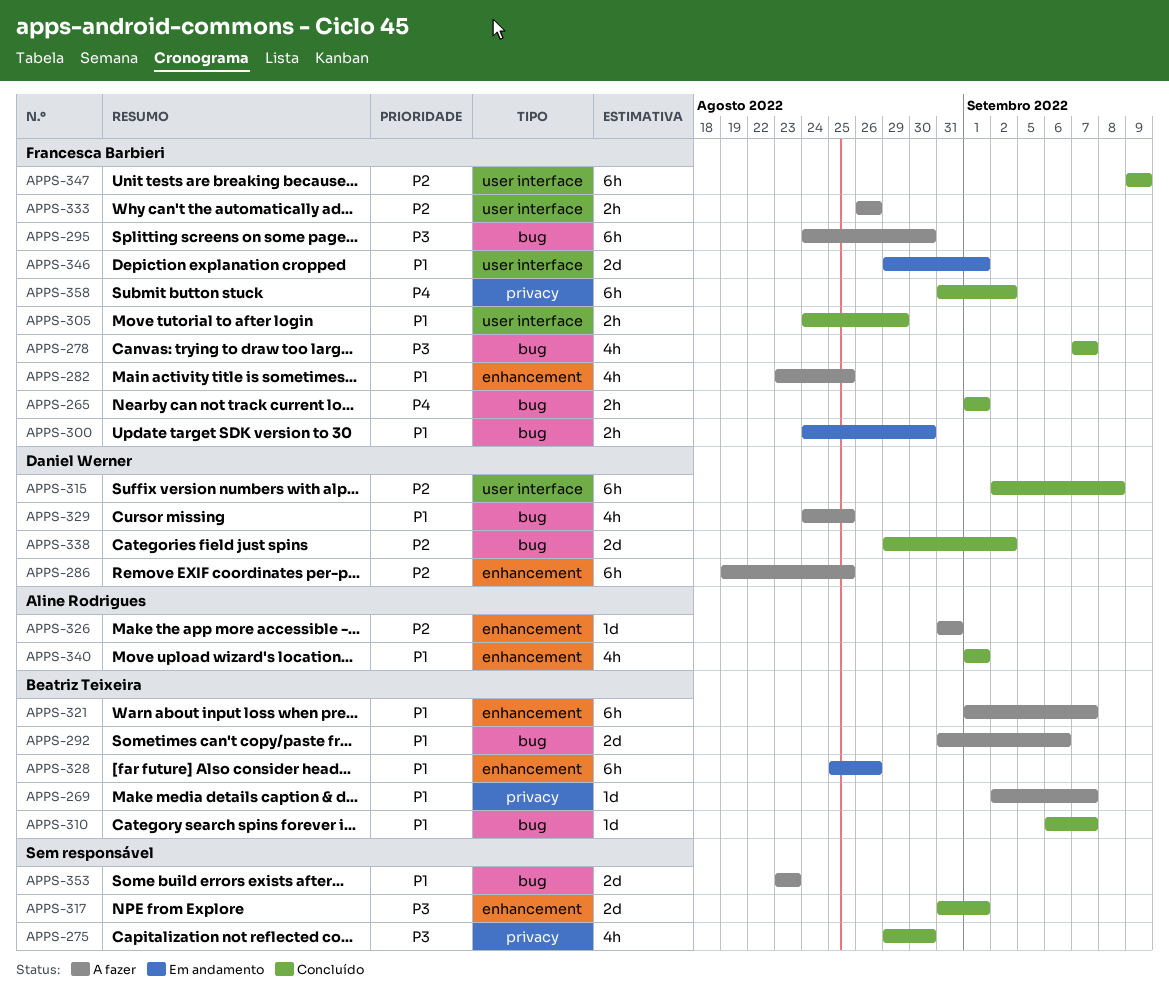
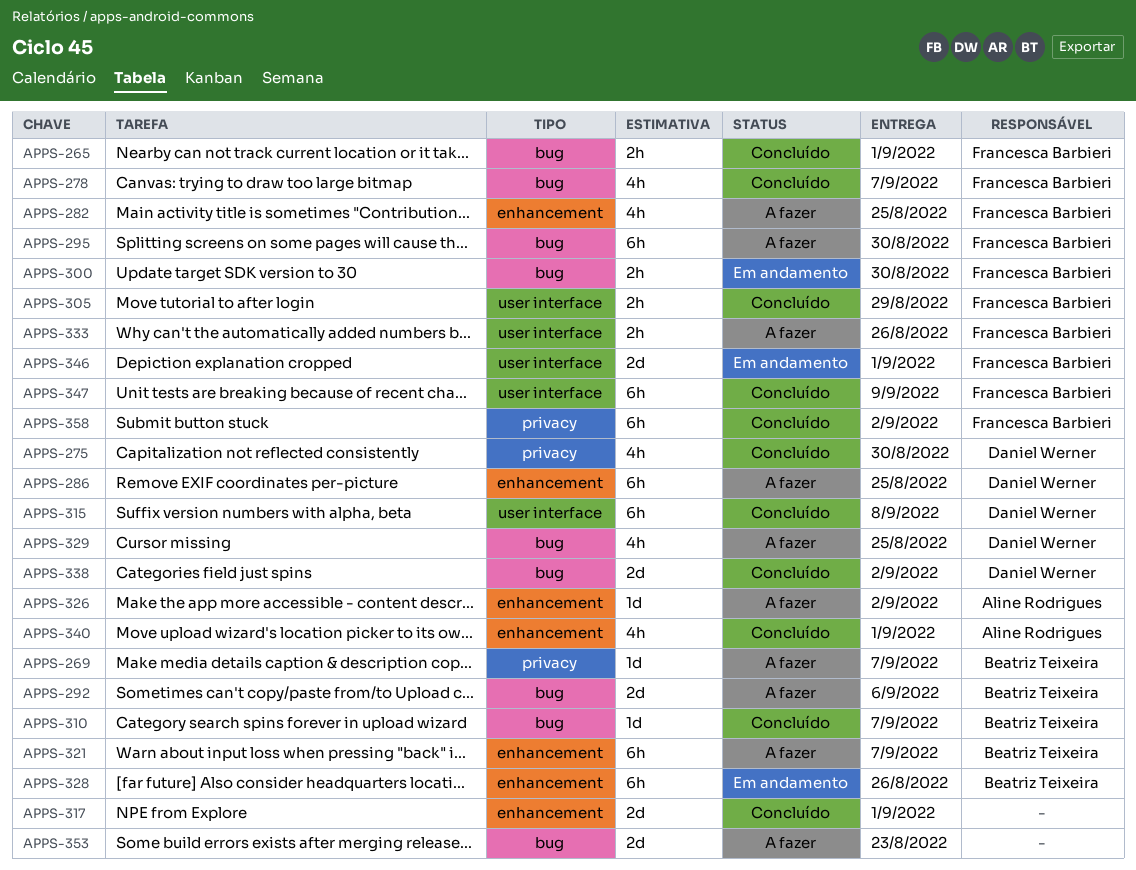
APPS-275, owner: none -> Daniel Werner
APPS-326, due: Aug 31 -> Sep 2

